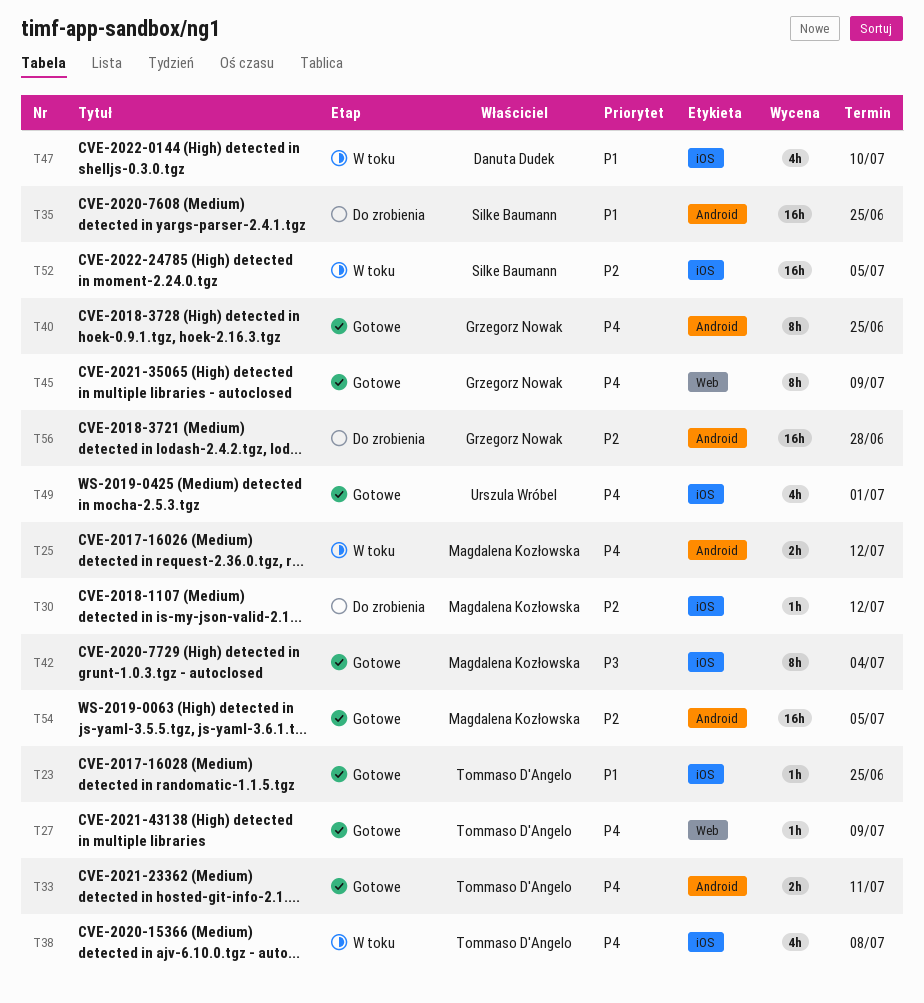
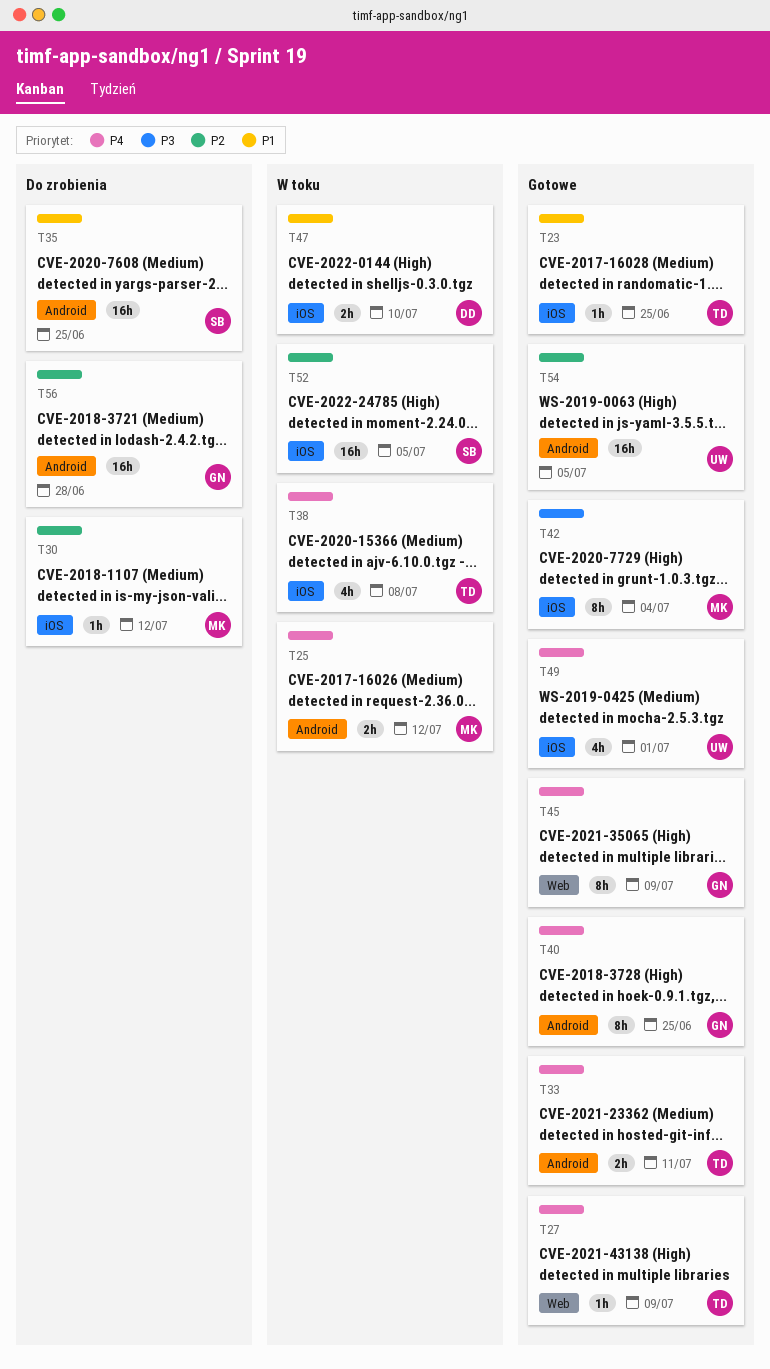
T47, estimate: 4h -> 2h
T54, owner: Magdalena Kozłowska -> Urszula Wróbel

